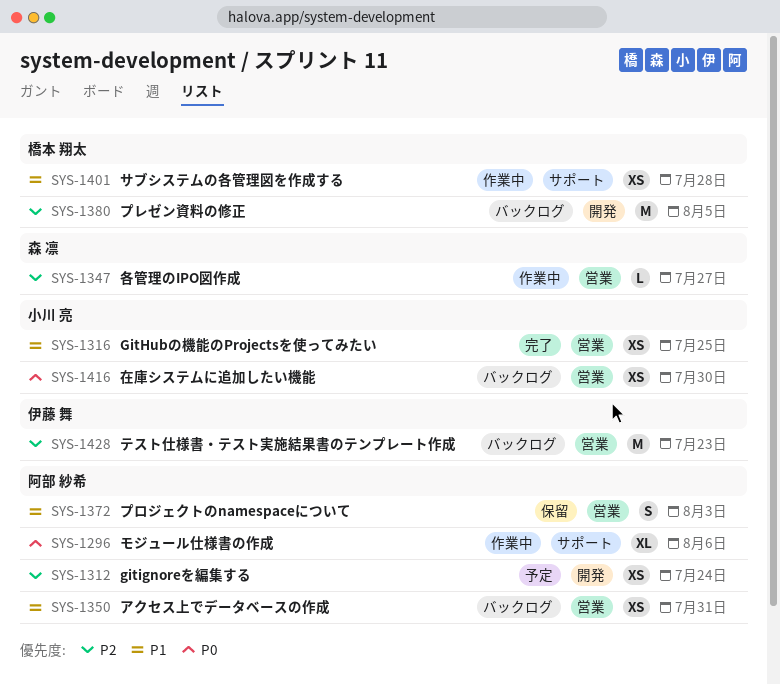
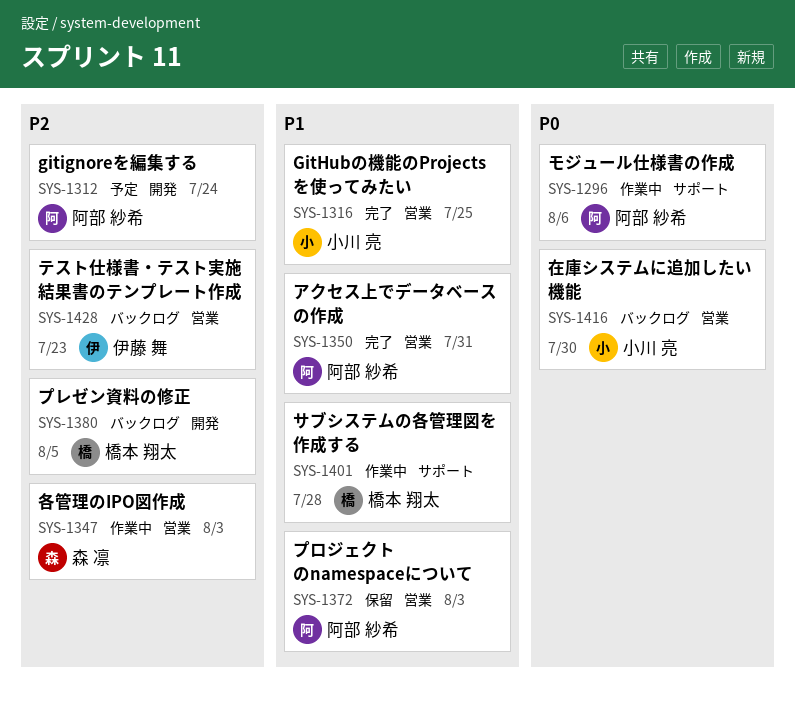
SYS-1347, due: Jul 27 -> Aug 3
SYS-1350, status: バックログ -> 完了

